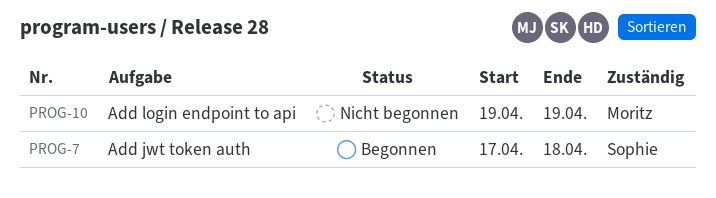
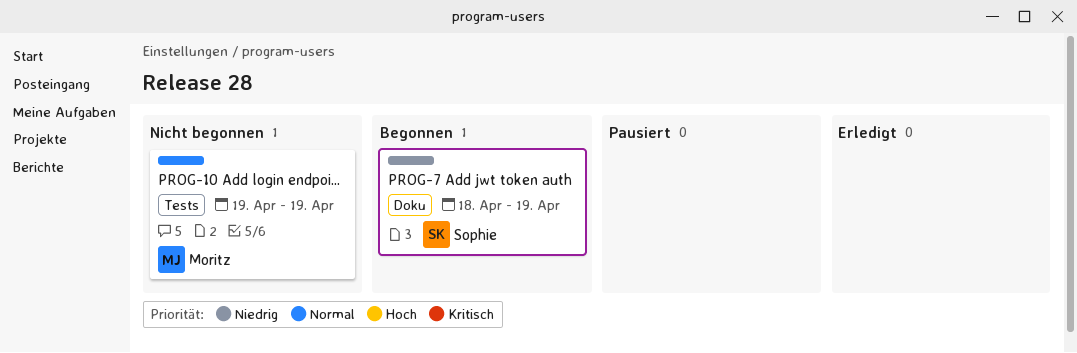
PROG-7, start: Apr 17 -> Apr 18
PROG-7, due: Apr 18 -> Apr 19

